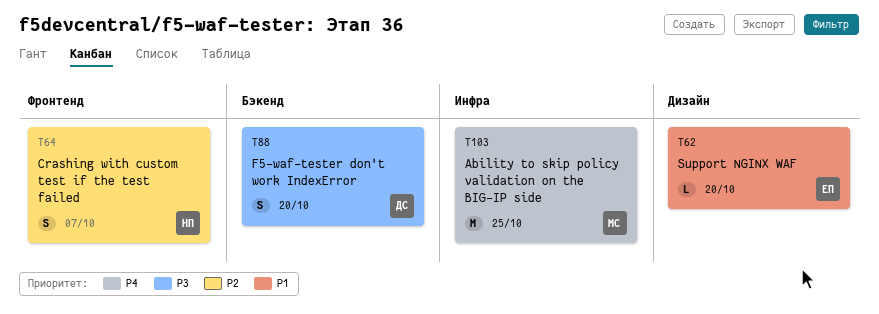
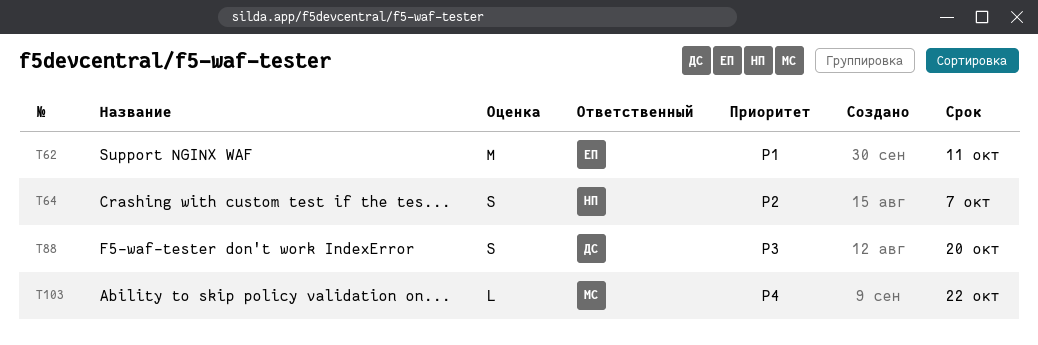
T62, estimate: L -> M
T62, due: Oct 20 -> Oct 11
T103, estimate: M -> L
T103, due: Oct 25 -> Oct 22

